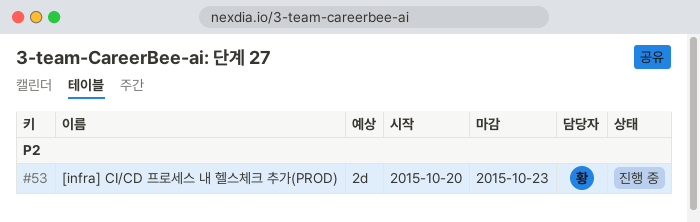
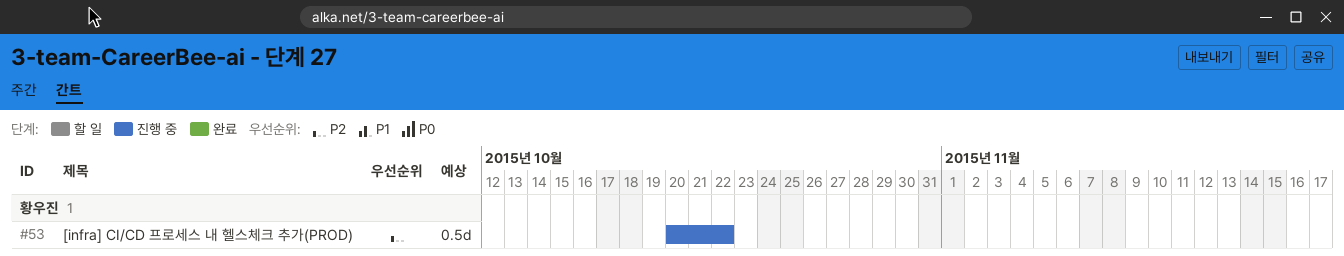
#53, estimate: 2d -> 0.5d
#53, due: Oct 23 -> Oct 22

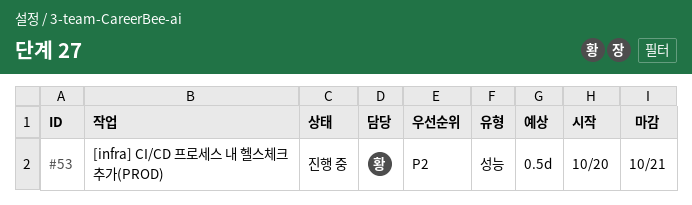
#53, due: Oct 22 -> Oct 21

